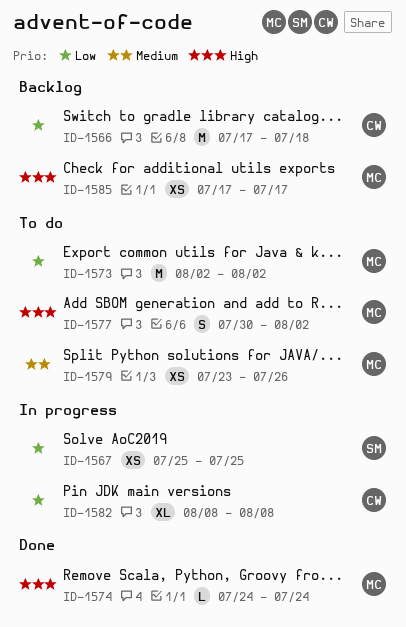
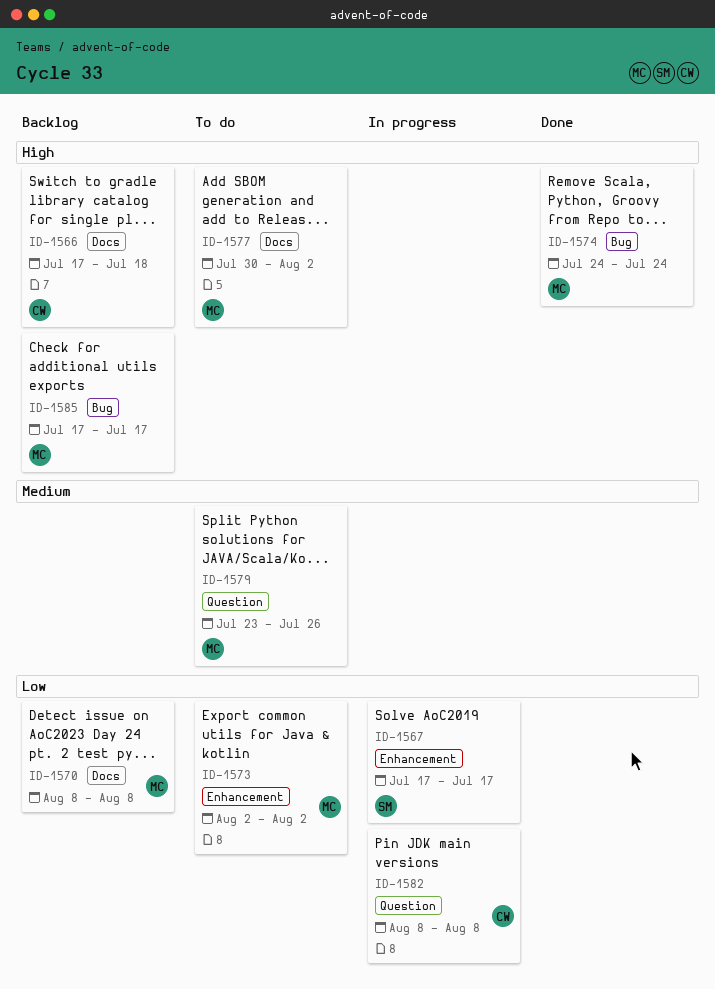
ID-1566, priority: Low -> High
ID-1567, start: Jul 25 -> Jul 17
ID-1567, due: Jul 25 -> Jul 17
ID-1570: none -> present

